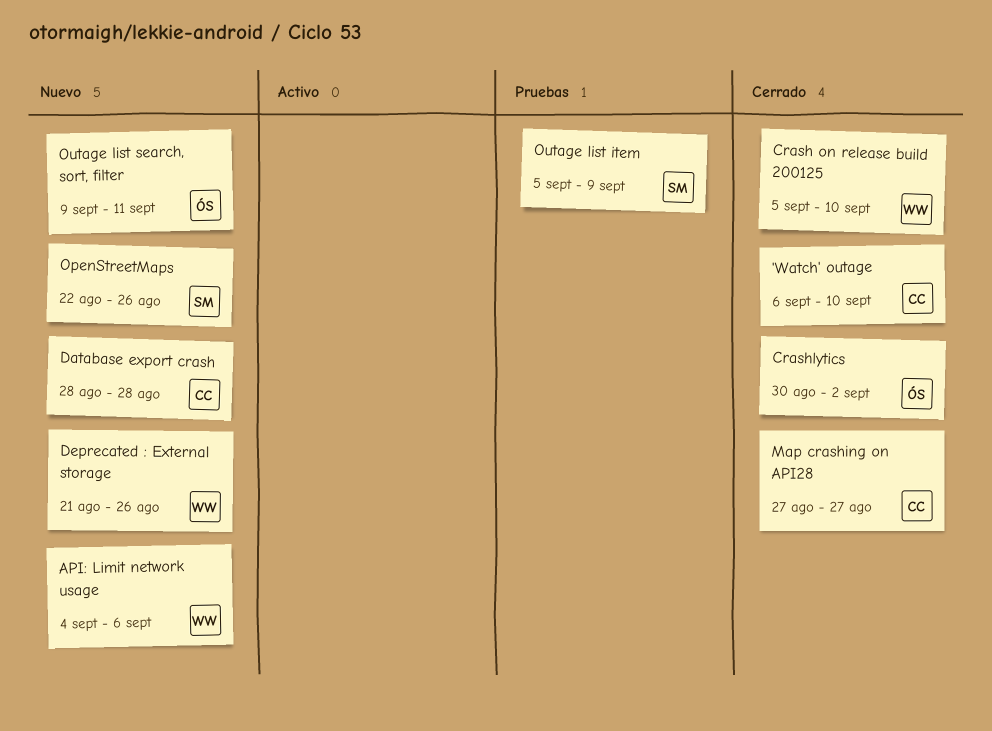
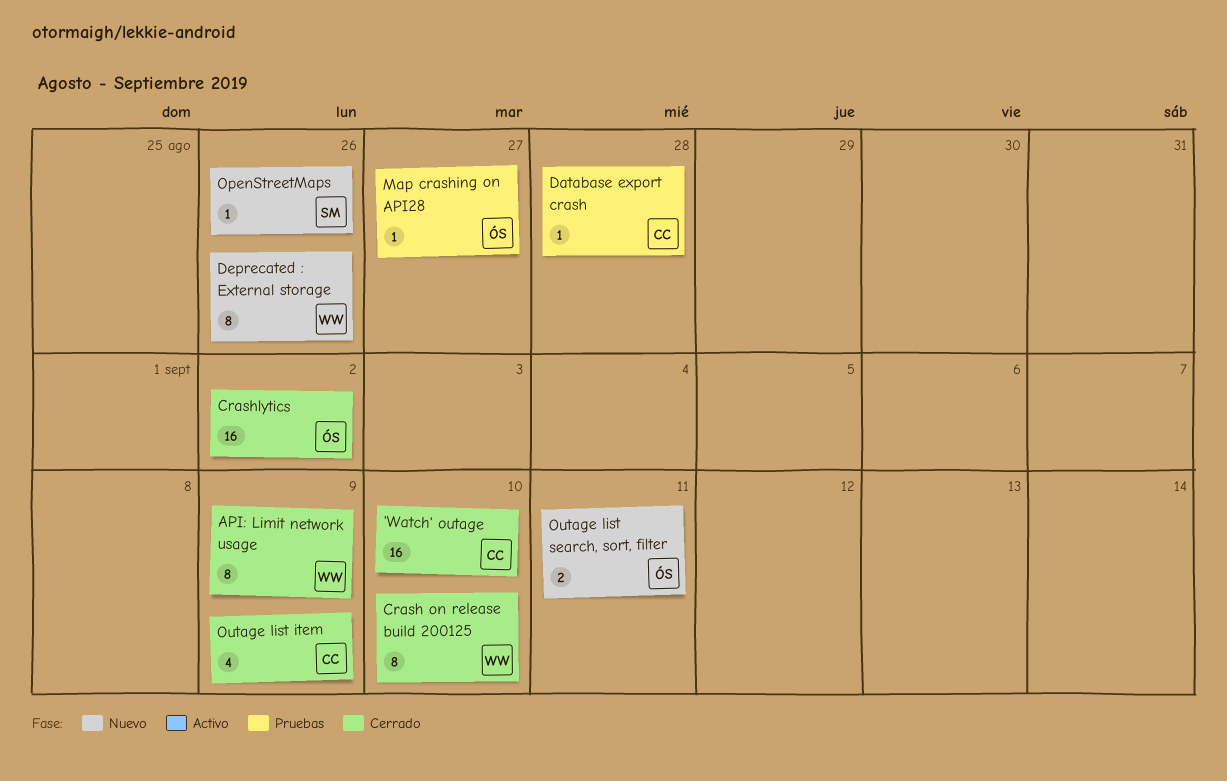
API: Limit network usage, status: Nuevo -> Cerrado
API: Limit network usage, due: Sep 6 -> Sep 9
Database export crash, status: Nuevo -> Pruebas
Map crashing on API28, status: Cerrado -> Pruebas
Map crashing on API28, owner: CC -> ÓS
Outage list item, status: Pruebas -> Cerrado
Outage list item, owner: SM -> CC

